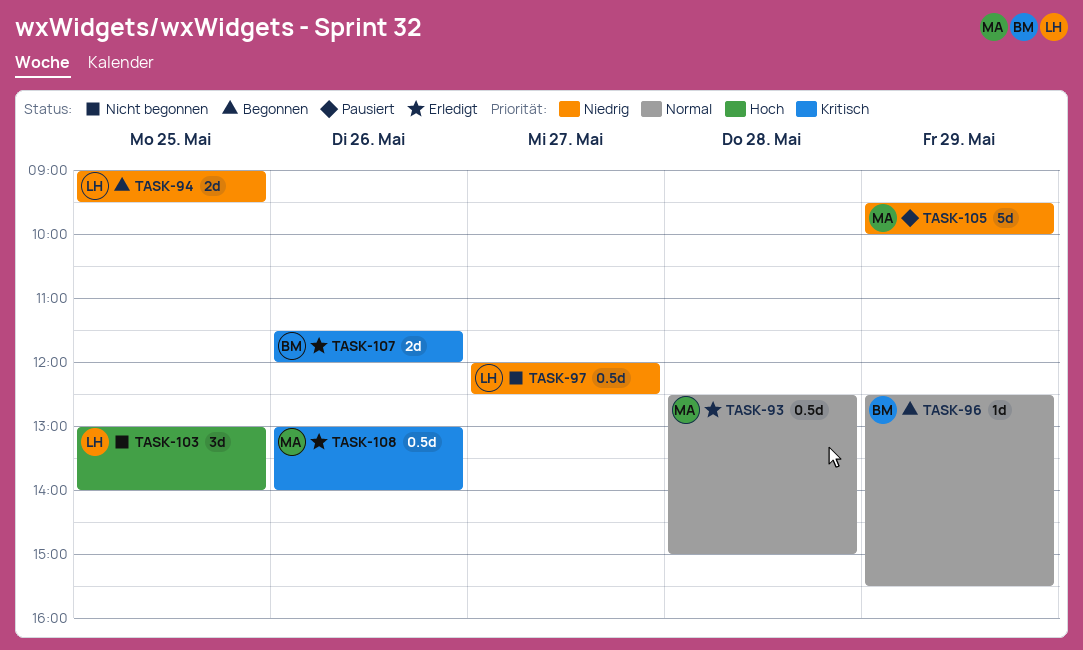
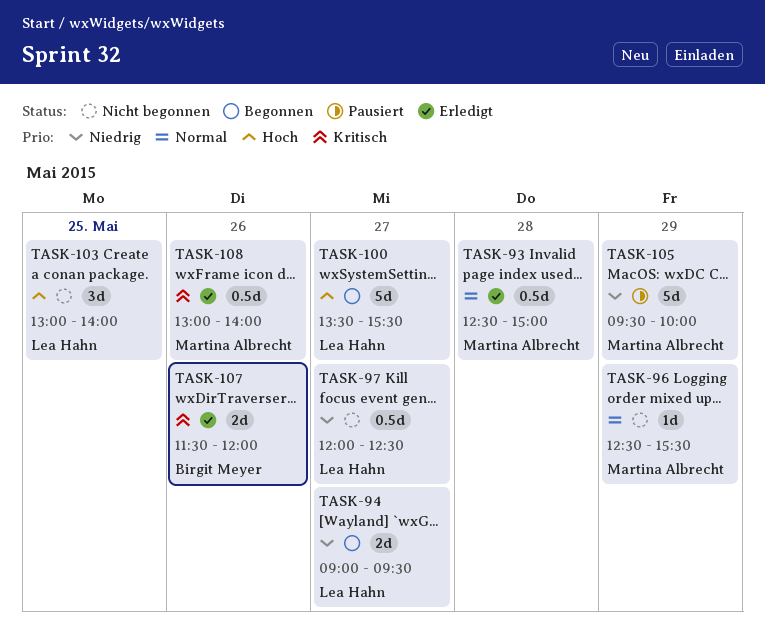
TASK-94, day: May 25 -> May 27
TASK-96, status: Begonnen -> Nicht begonnen
TASK-96, owner: Birgit Meyer -> Martina Albrecht
TASK-100: none -> present

